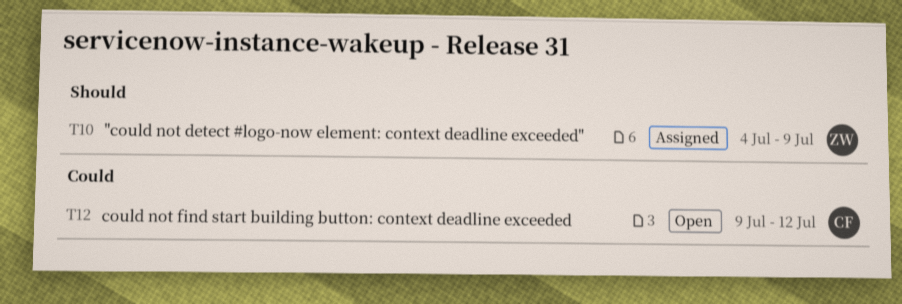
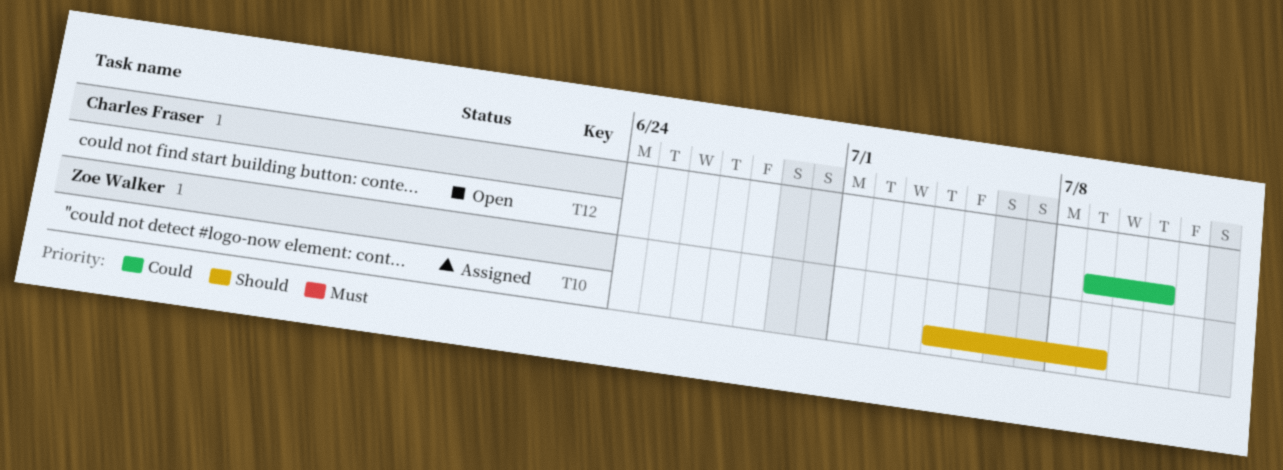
T12, due: Jul 12 -> Jul 11

